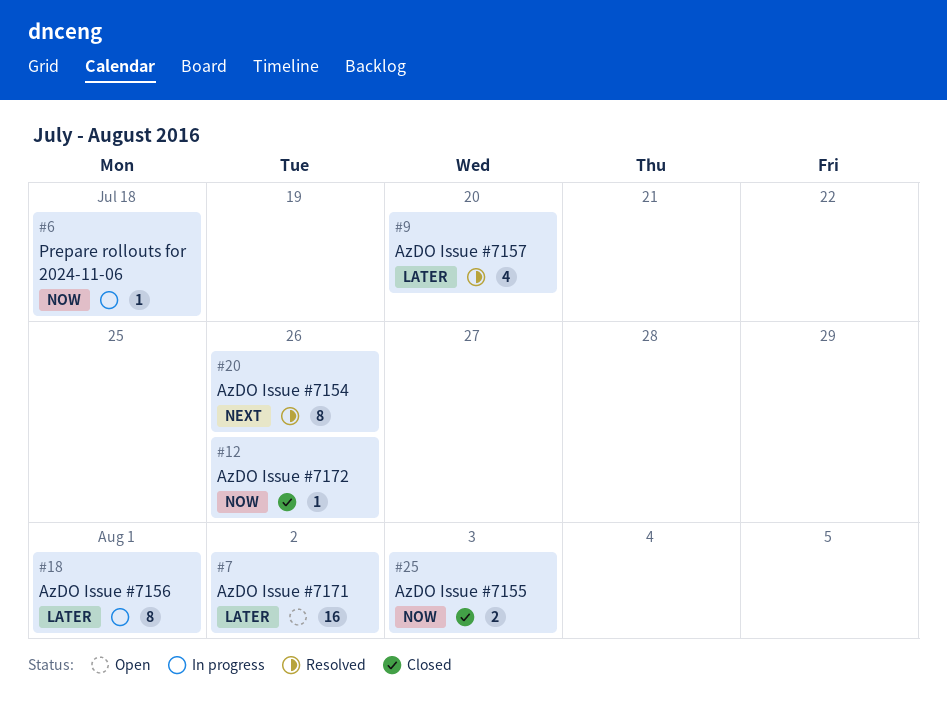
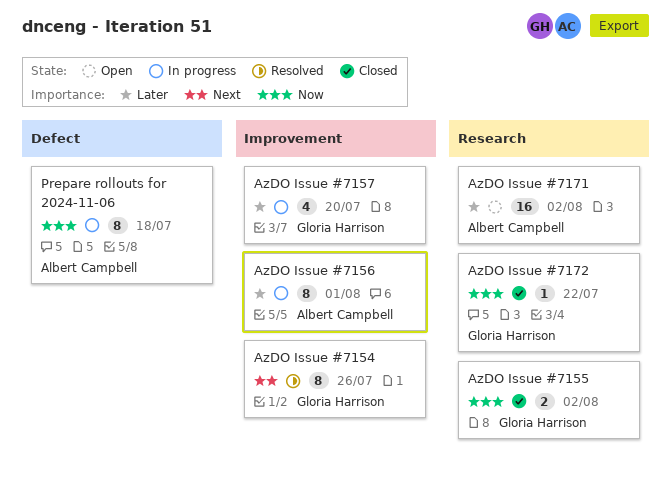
AzDO Issue #7155, due: Aug 3 -> Aug 2
AzDO Issue #7157, status: Resolved -> In progress
AzDO Issue #7172, due: Jul 26 -> Jul 22
Prepare rollouts for 2024-11-06, estimate: 1 -> 8

